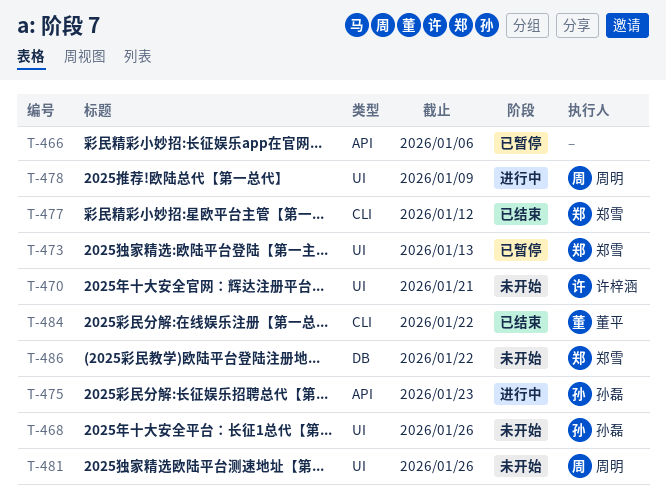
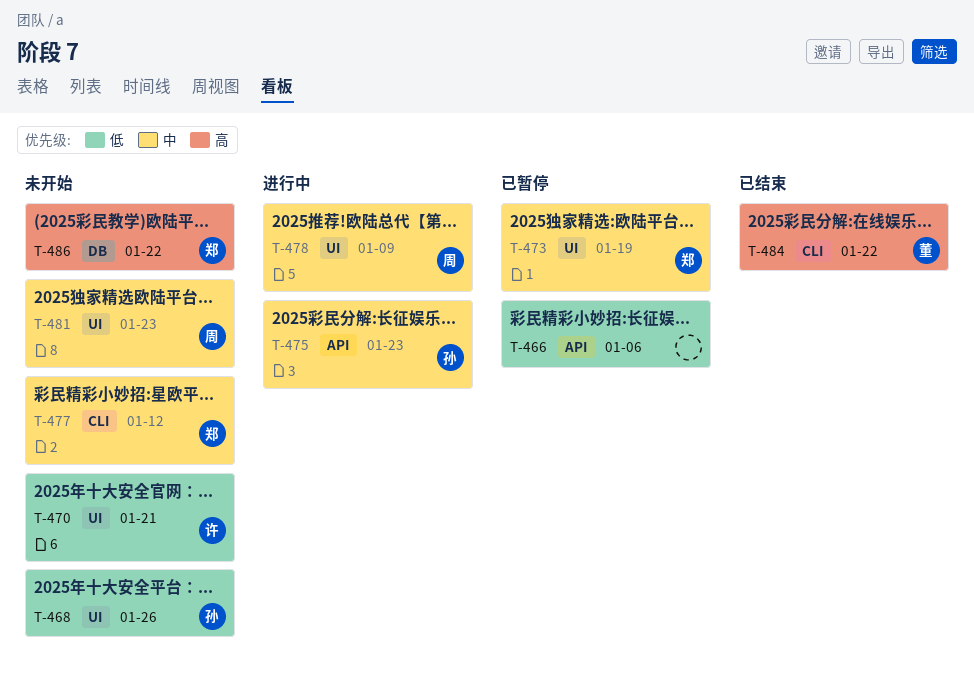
T-473, due: Jan 13 -> Jan 19
T-477, status: 已结束 -> 未开始
T-481, due: Jan 26 -> Jan 23

